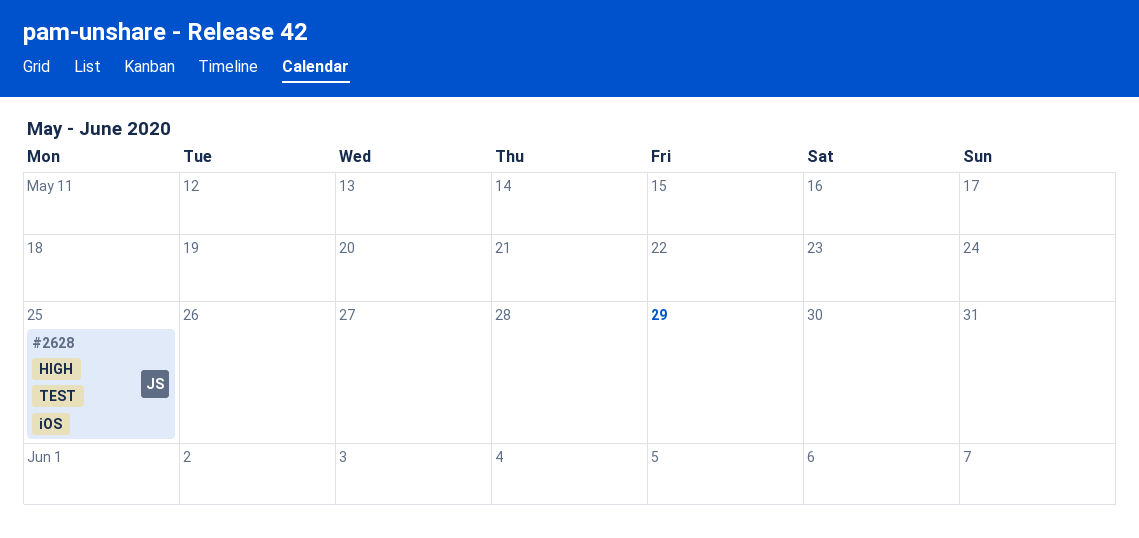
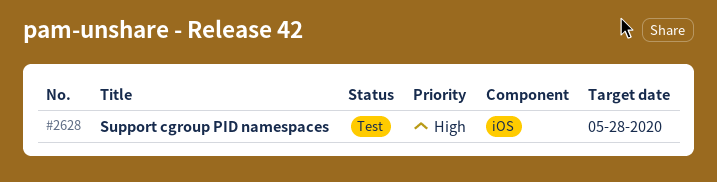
#2628, due: May 25 -> May 28

